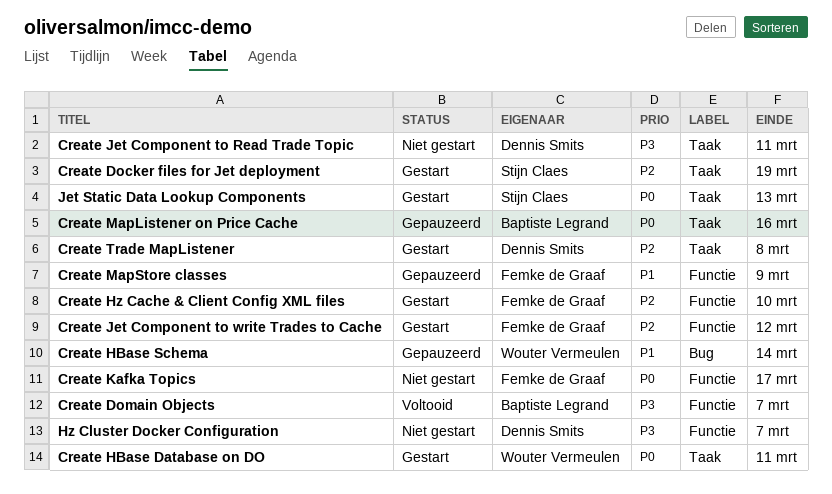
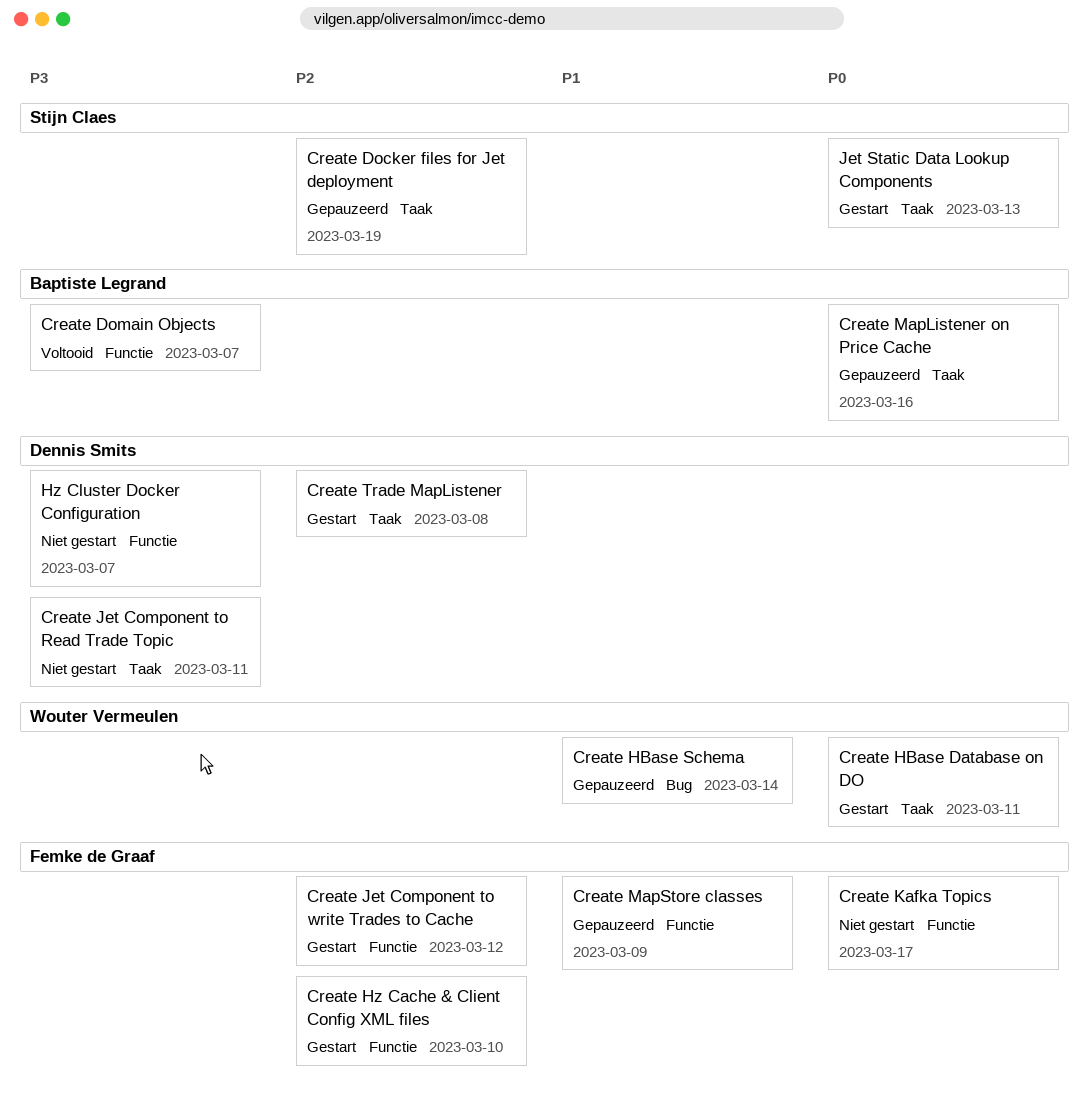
Create Docker files for Jet deployment, status: Gestart -> Gepauzeerd

